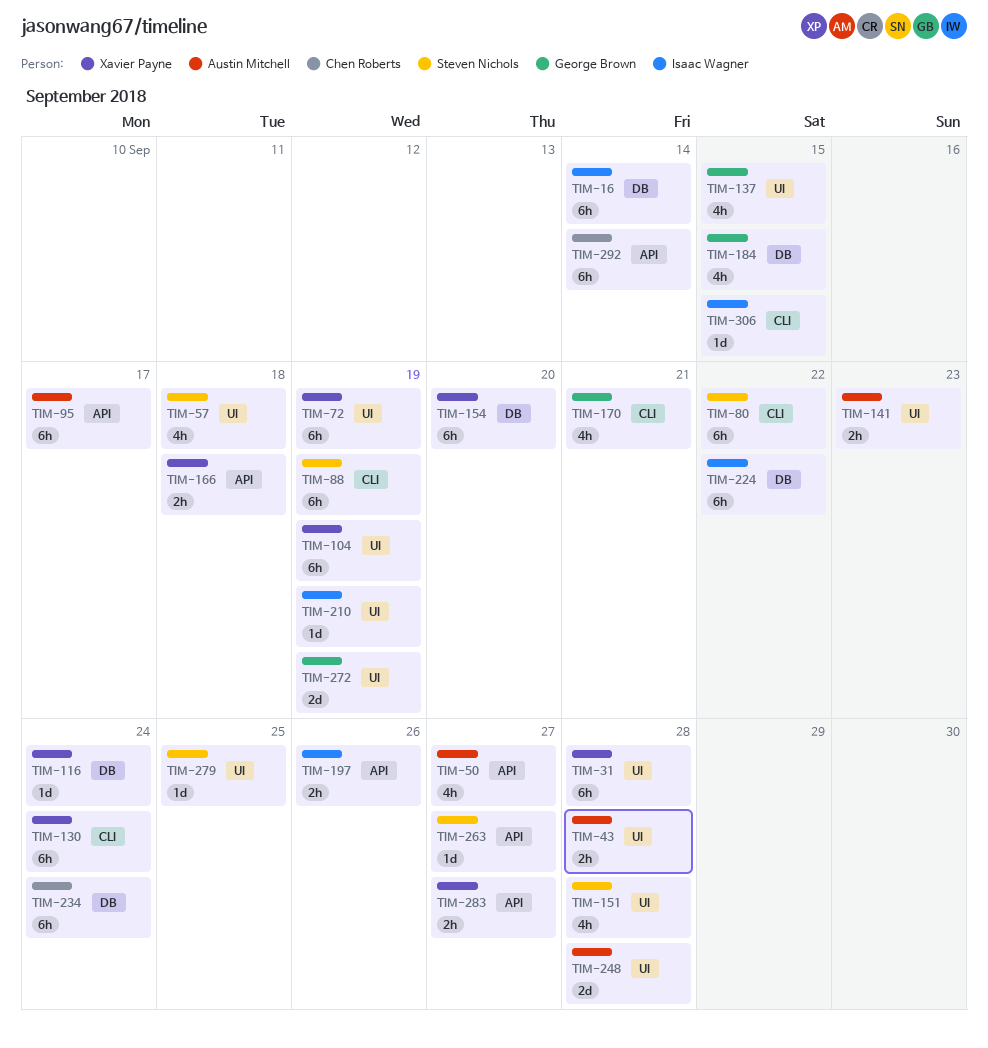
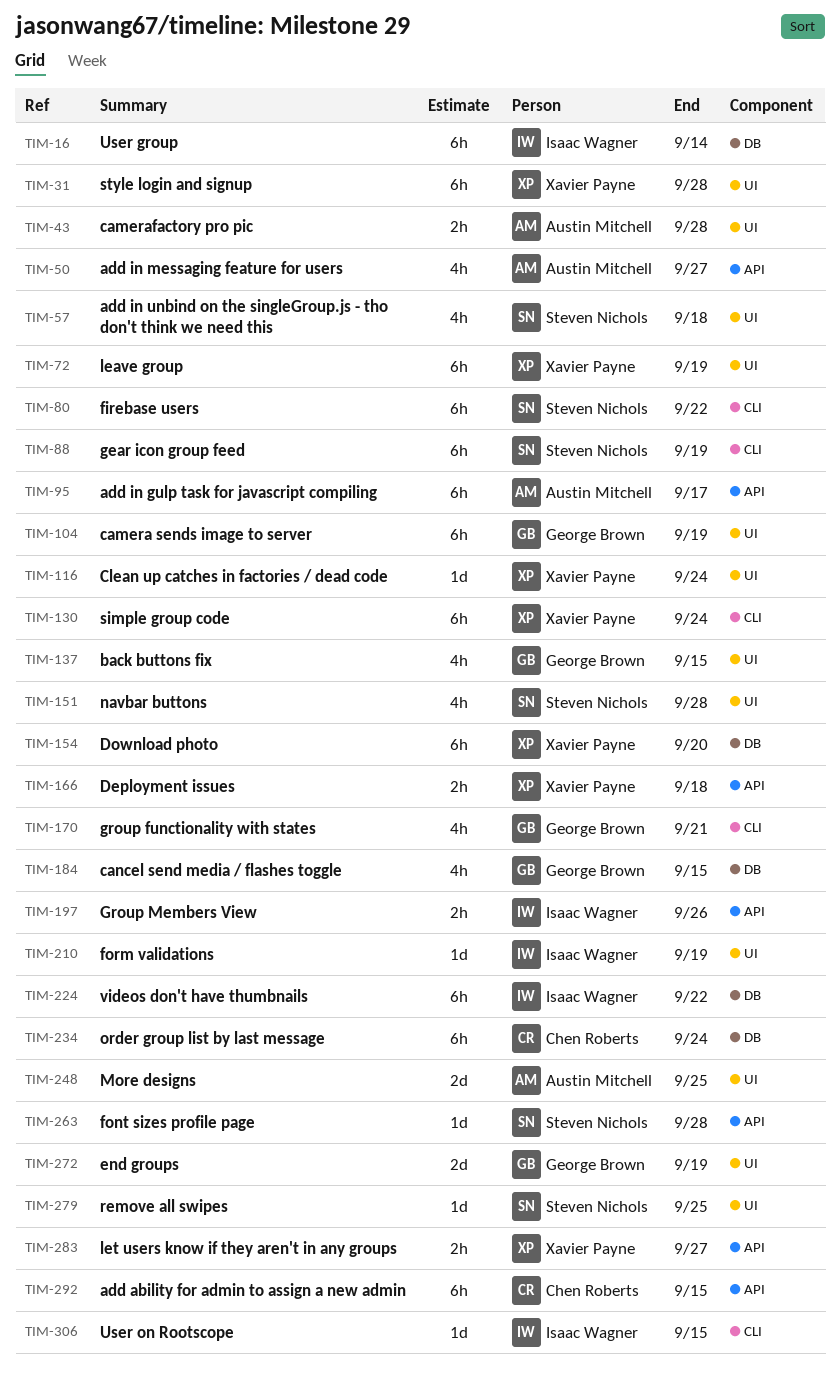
TIM-104, owner: Xavier Payne -> George Brown
TIM-116, label: DB -> UI
TIM-141: present -> none
TIM-248, due: Sep 28 -> Sep 25
TIM-263, due: Sep 27 -> Sep 28
TIM-292, due: Sep 14 -> Sep 15

